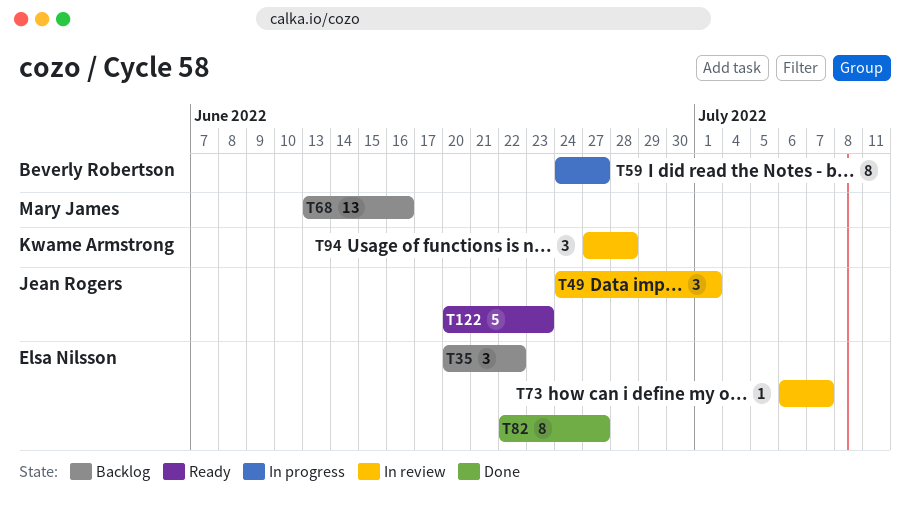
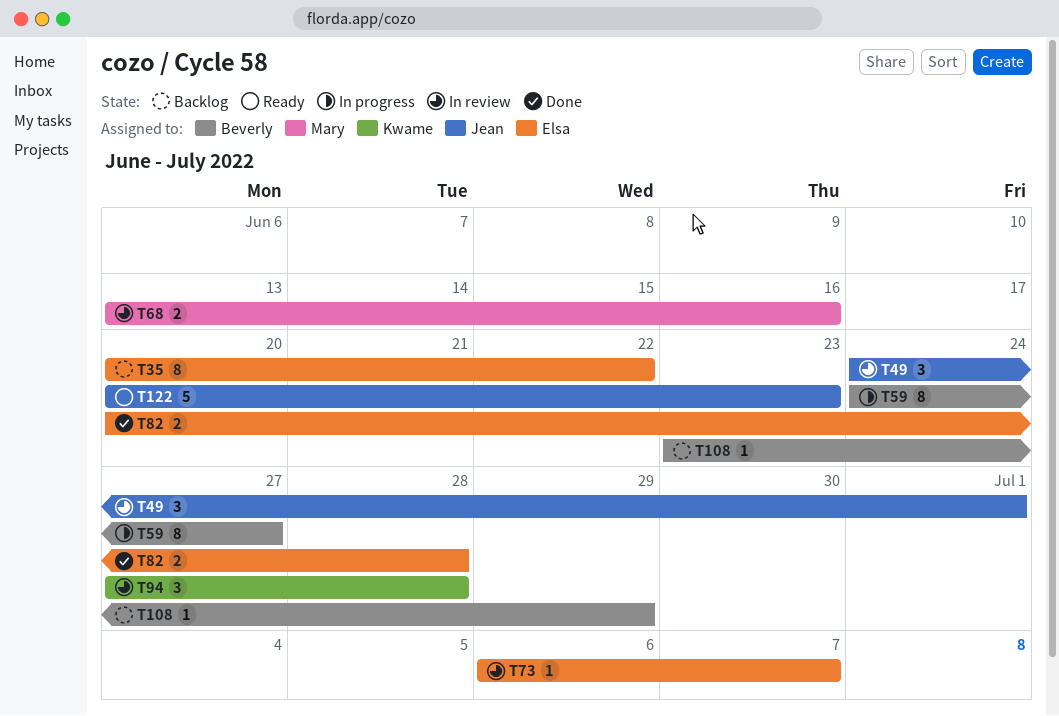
T35, estimate: 3 -> 8
T68, status: Backlog -> In review
T68, estimate: 13 -> 2
T82, estimate: 8 -> 2
T82, start: Jun 22 -> Jun 20
T82, due: Jun 27 -> Jun 28
T108: none -> present

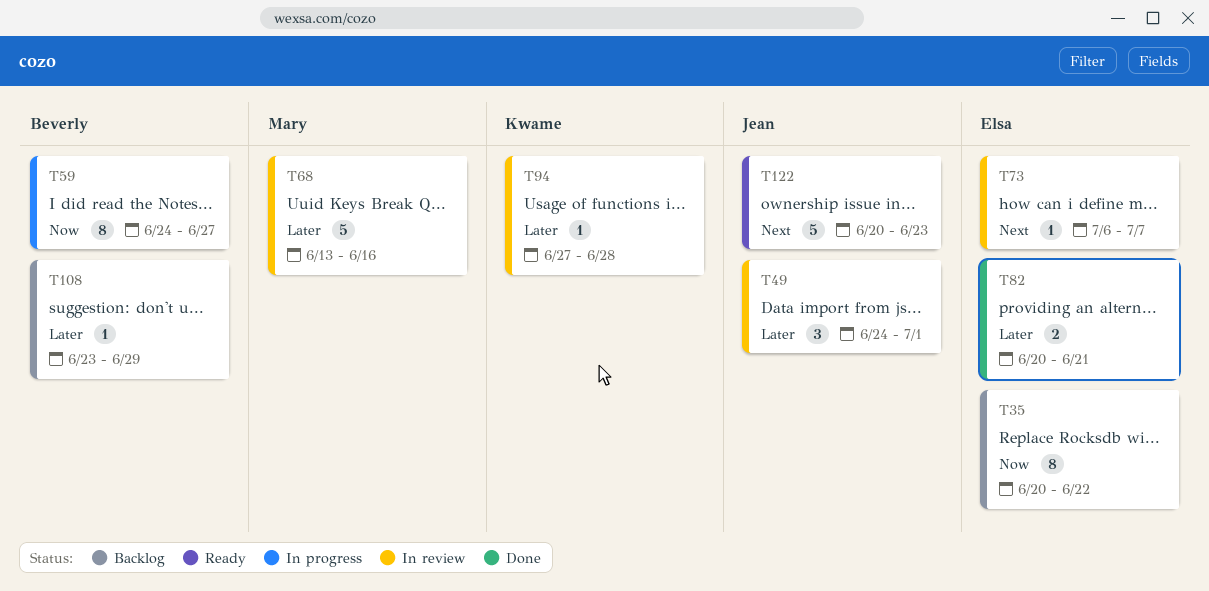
T68, estimate: 2 -> 5
T82, due: Jun 28 -> Jun 21
T94, estimate: 3 -> 1

